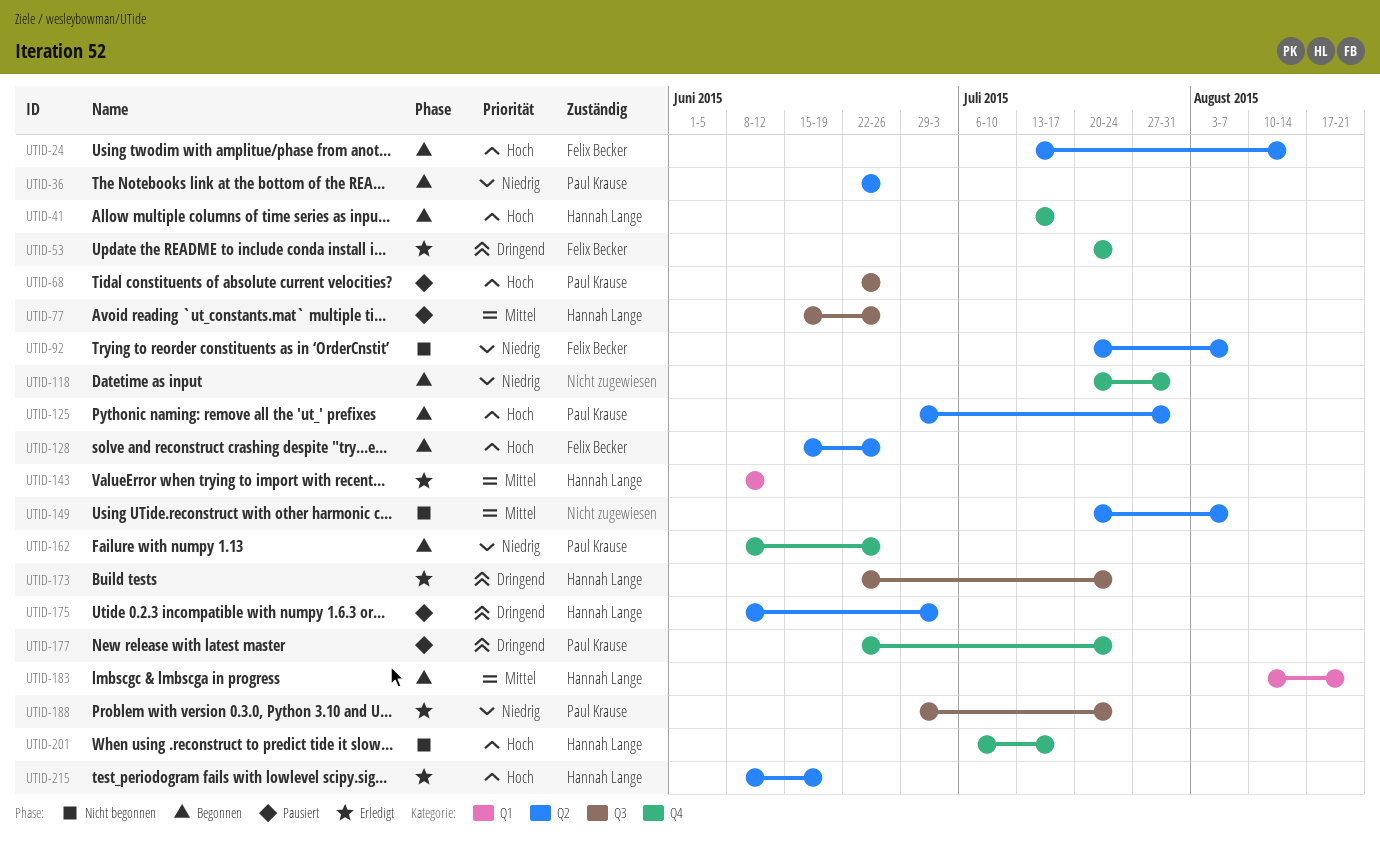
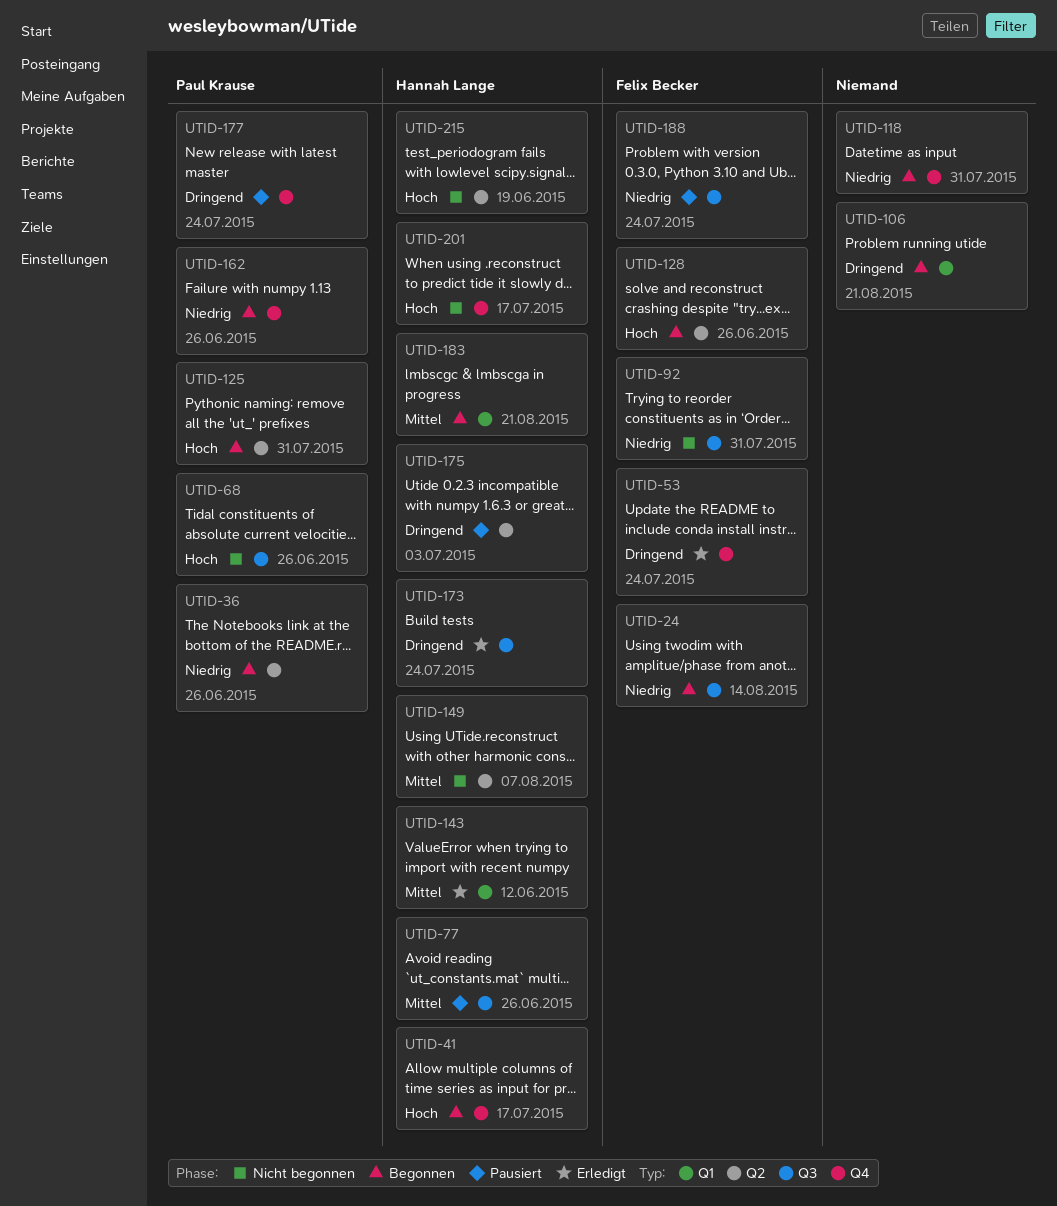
UTID-24, priority: Hoch -> Niedrig
UTID-24, label: Q2 -> Q3
UTID-68, status: Pausiert -> Nicht begonnen
UTID-92, label: Q2 -> Q3
UTID-92, due: Aug 7 -> Jul 31
UTID-106: none -> present
UTID-149, owner: none -> Hannah Lange
UTID-188, status: Erledigt -> Pausiert
UTID-188, owner: Paul Krause -> Felix Becker
UTID-215, status: Erledigt -> Nicht begonnen

